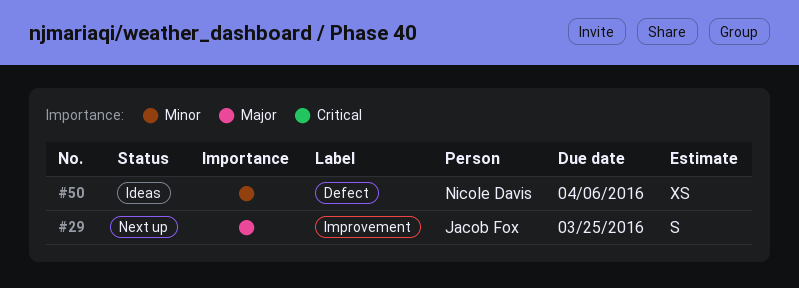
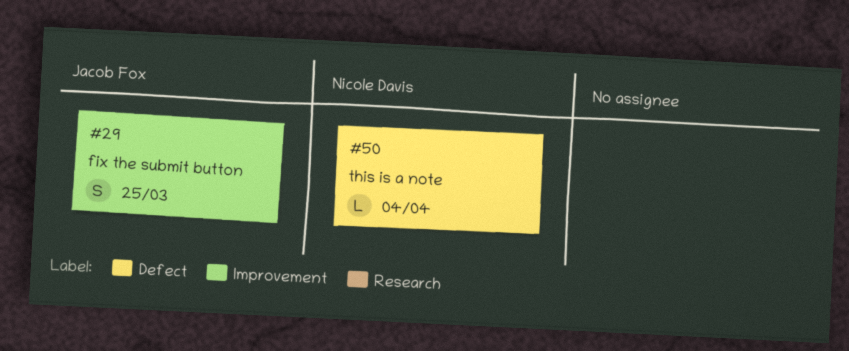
#50, estimate: XS -> L
#50, due: Apr 6 -> Apr 4

